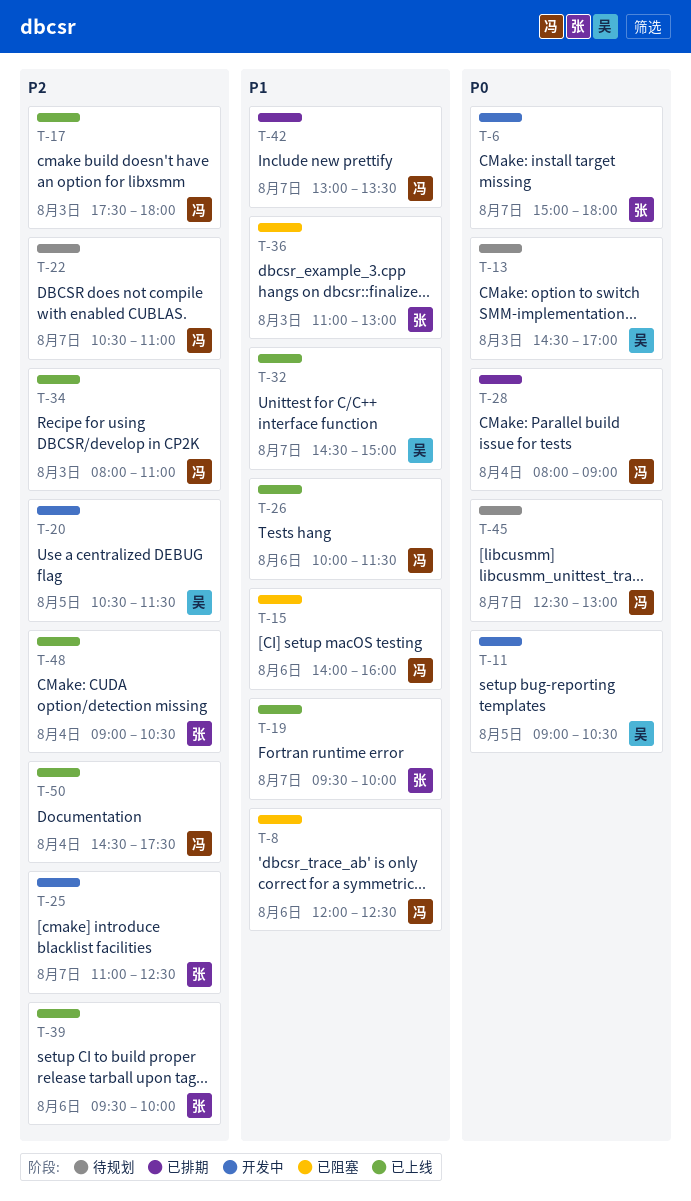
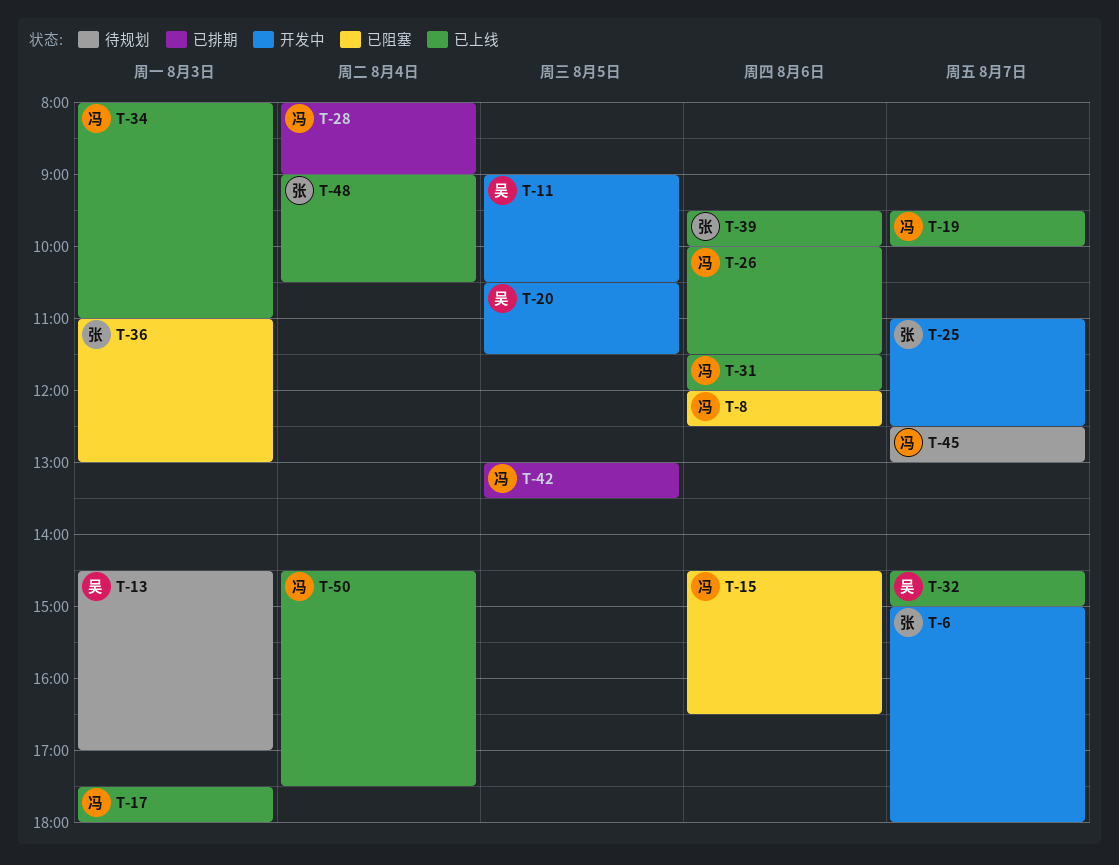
T-15, begins: 14:00 -> 14:30
T-15, ends: 16:00 -> 16:30
T-19, owner: 张 -> 冯
T-22: present -> none
T-31: none -> present
T-42, day: Aug 7 -> Aug 5

